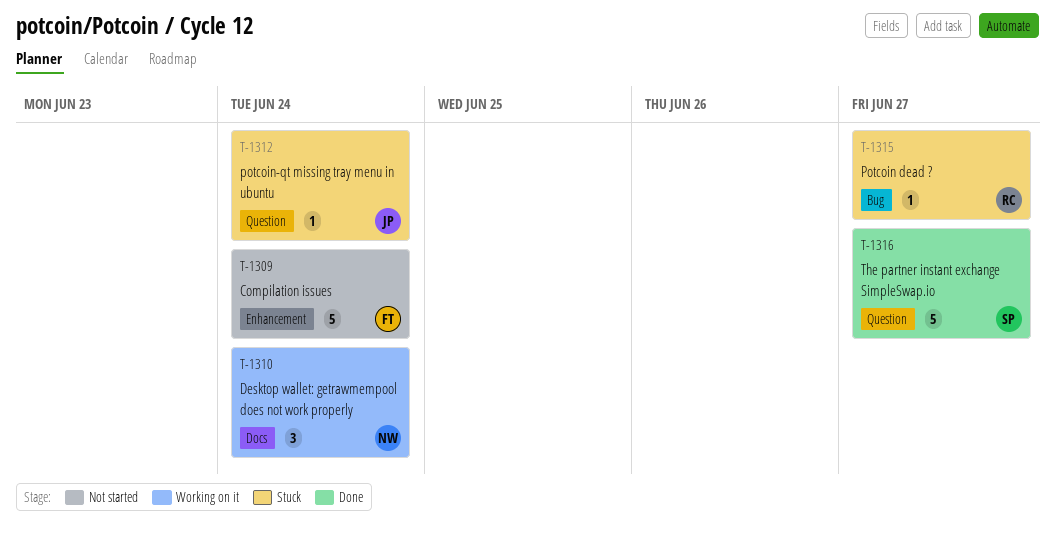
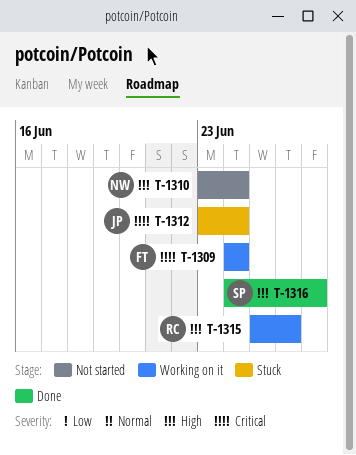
T-1309, status: Not started -> Working on it
T-1310, status: Working on it -> Not started
T-1315, status: Stuck -> Working on it
T-1315, due: Jun 27 -> Jun 26

